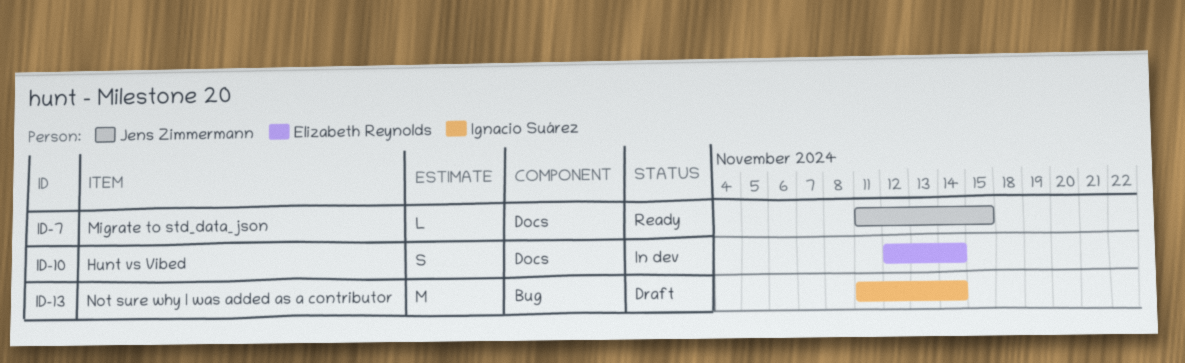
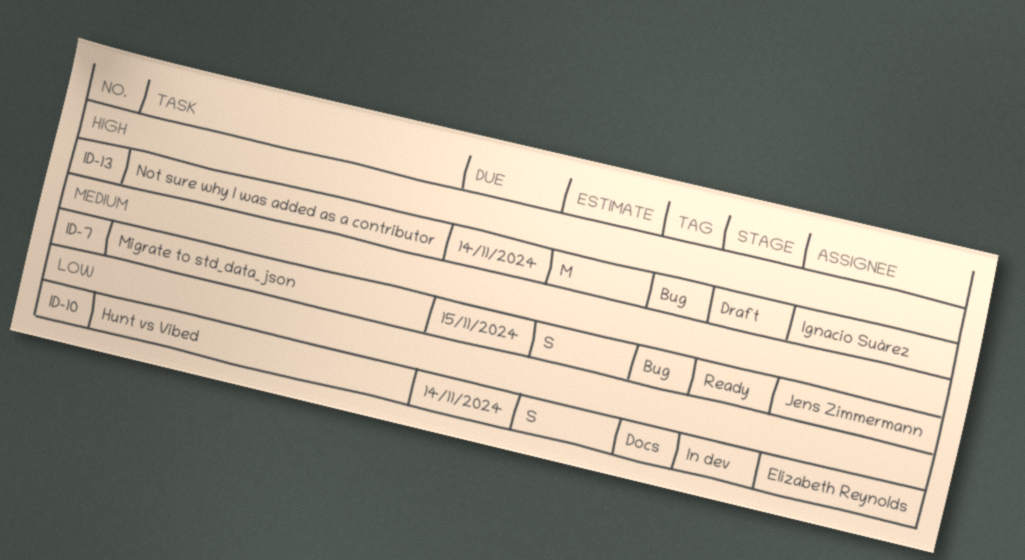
ID-7, label: Docs -> Bug
ID-7, estimate: L -> S

